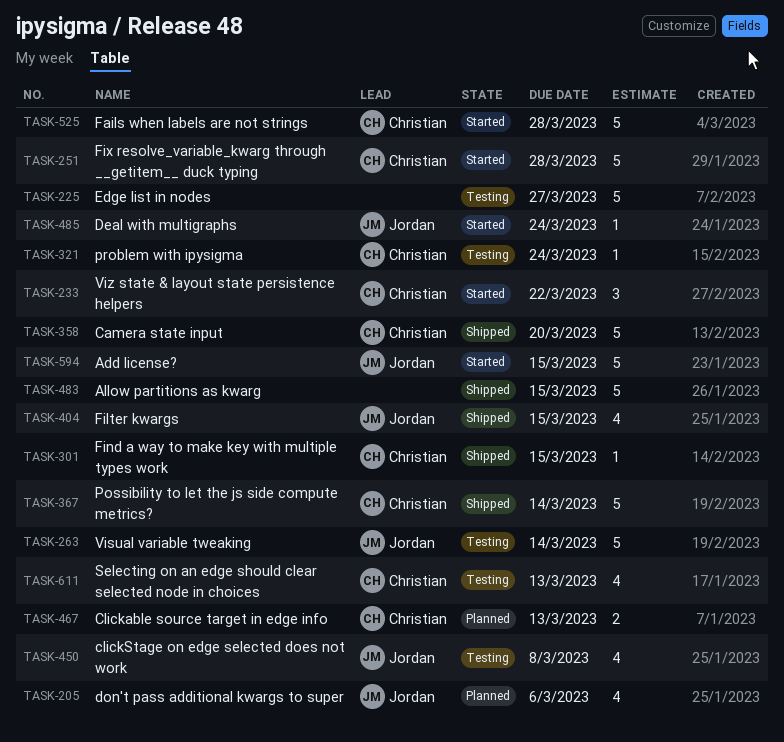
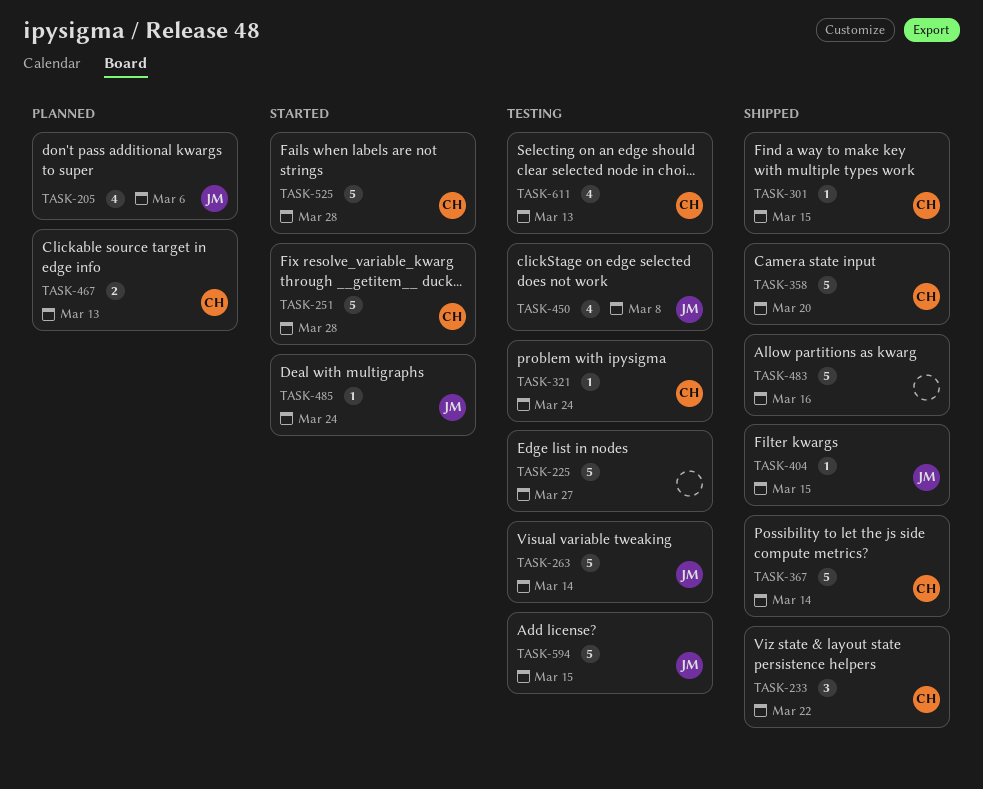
TASK-233, status: Started -> Shipped
TASK-404, estimate: 4 -> 1
TASK-483, due: Mar 15 -> Mar 16
TASK-594, status: Started -> Testing

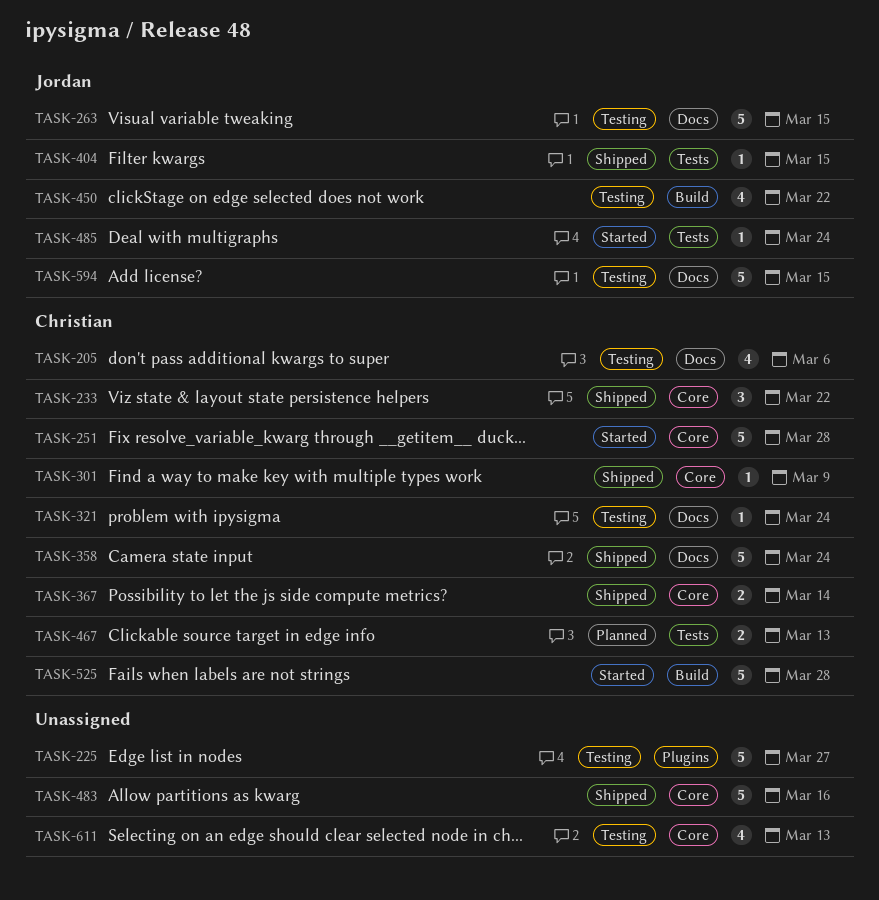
TASK-205, status: Planned -> Testing
TASK-205, owner: Jordan -> Christian
TASK-263, due: Mar 14 -> Mar 15
TASK-301, due: Mar 15 -> Mar 9
TASK-358, due: Mar 20 -> Mar 24
TASK-367, estimate: 5 -> 2
TASK-450, due: Mar 8 -> Mar 22
TASK-611, owner: Christian -> none

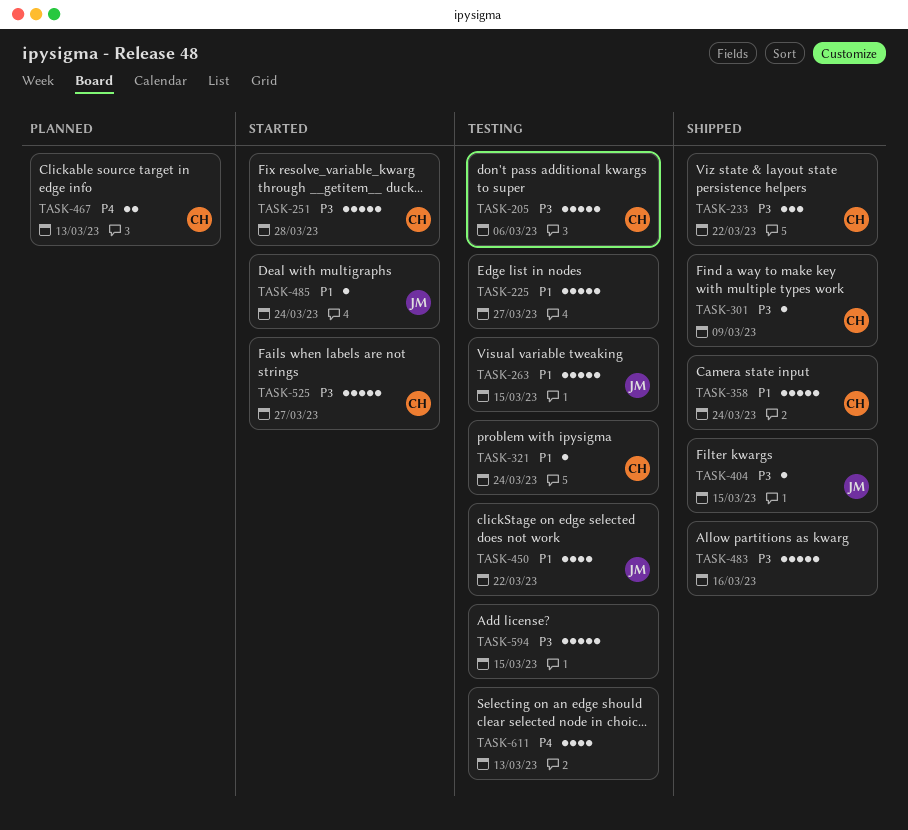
TASK-205, estimate: 4 -> 5
TASK-367: present -> none
TASK-525, due: Mar 28 -> Mar 27
TASK-594, owner: Jordan -> none

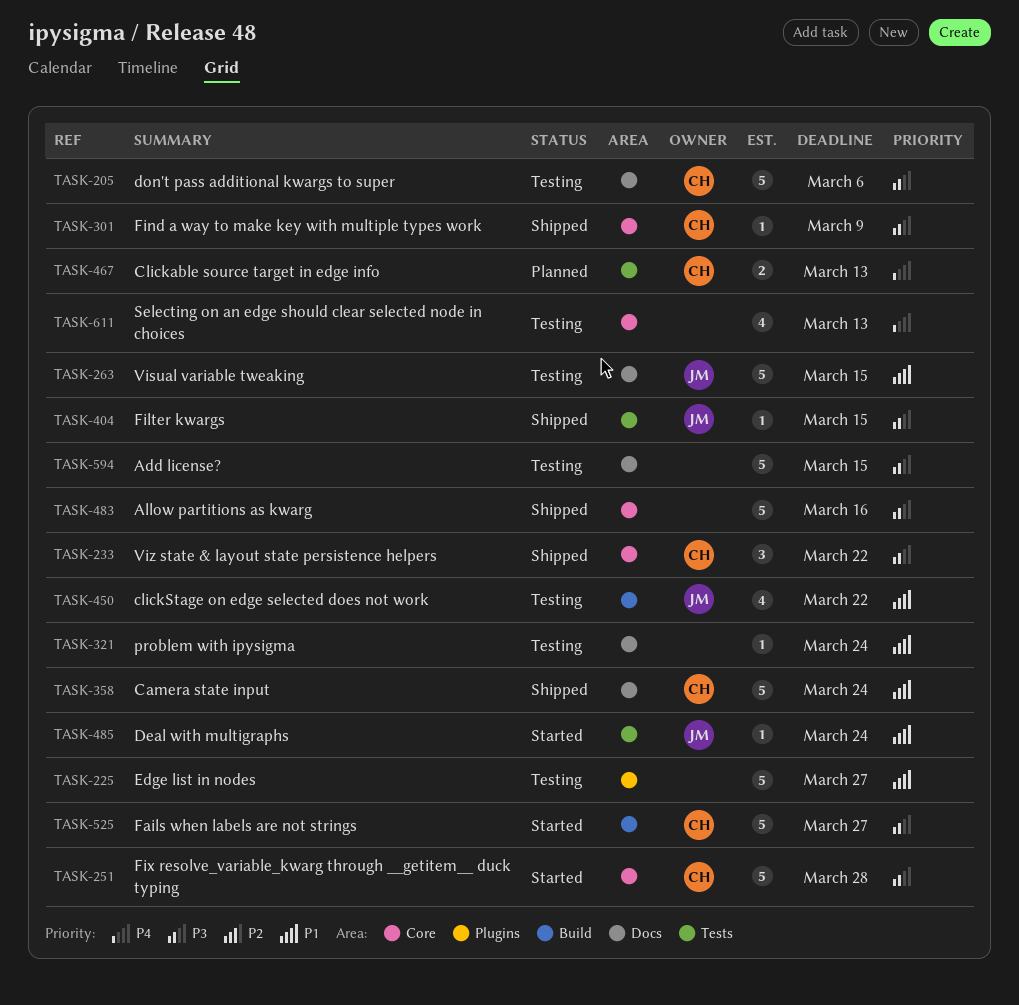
TASK-321, owner: CH -> none

